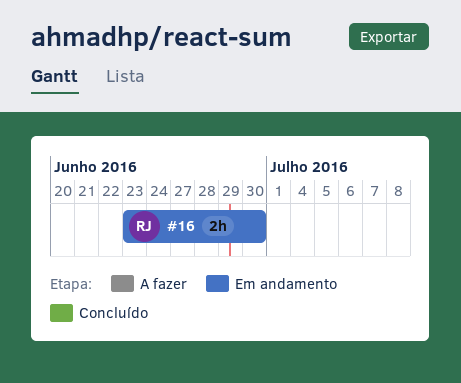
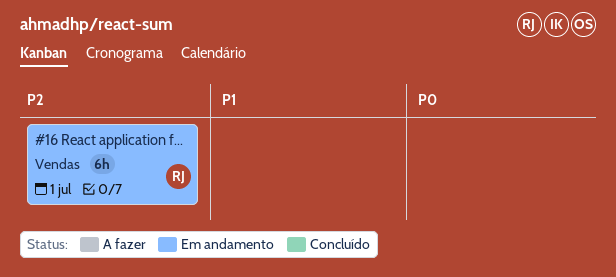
#16, estimate: 2h -> 6h
#16, due: Jun 30 -> Jul 1

